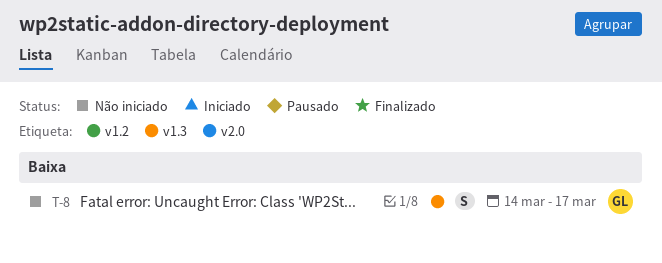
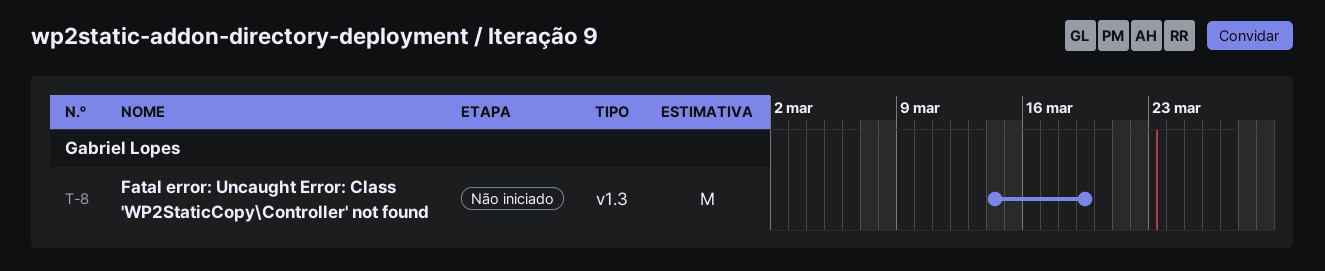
T-8, estimate: S -> M
T-8, due: Mar 17 -> Mar 19

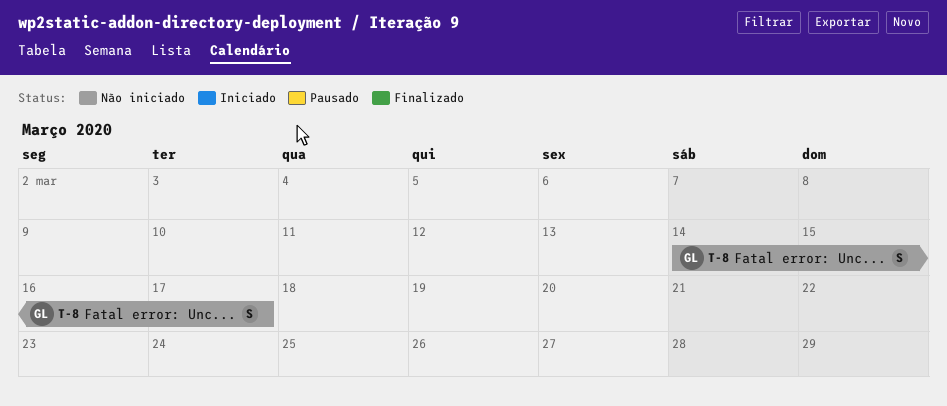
T-8, estimate: M -> S
T-8, due: Mar 19 -> Mar 17

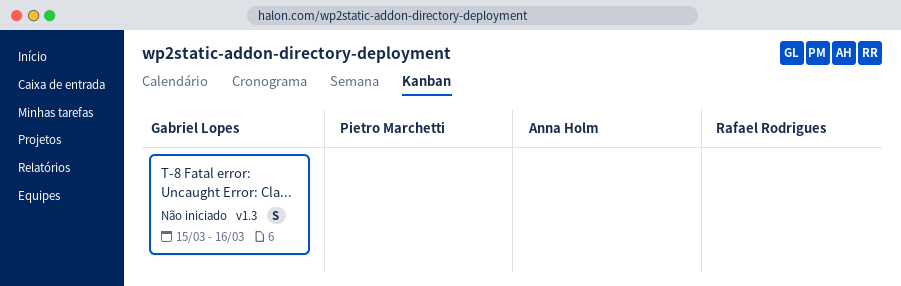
T-8, start: Mar 14 -> Mar 15
T-8, due: Mar 17 -> Mar 16

